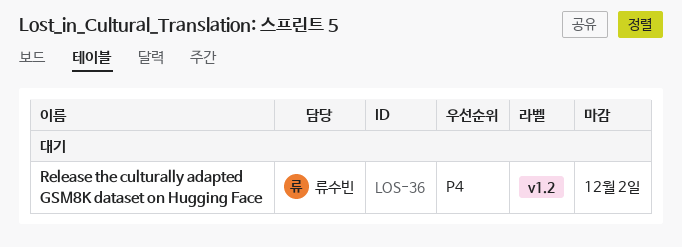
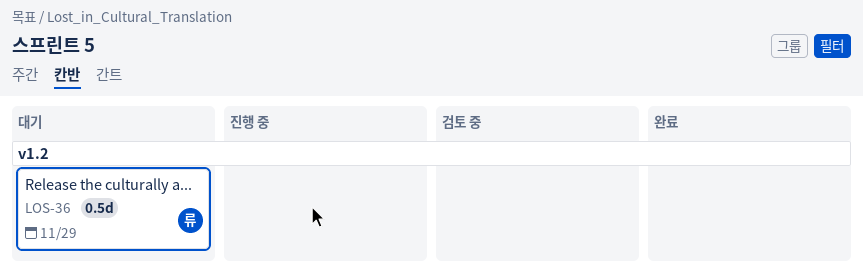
LOS-36, due: Dec 2 -> Nov 29

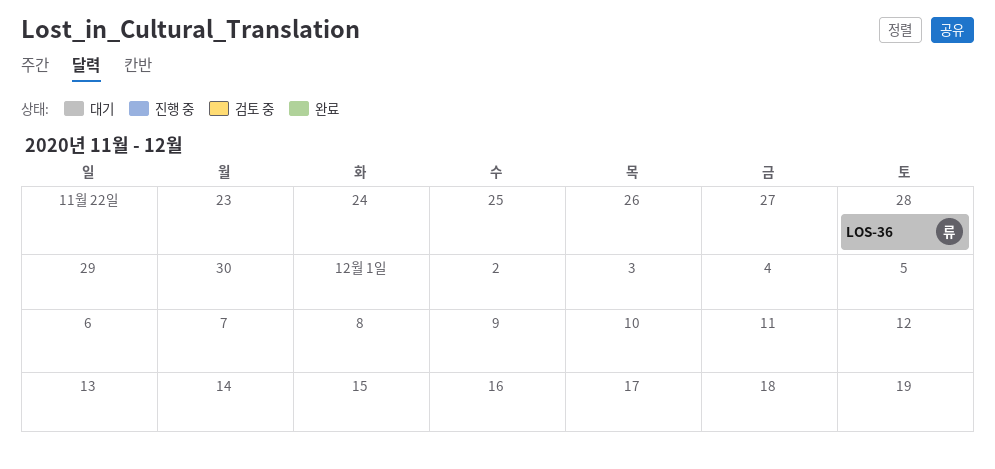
LOS-36, due: Nov 29 -> Nov 28

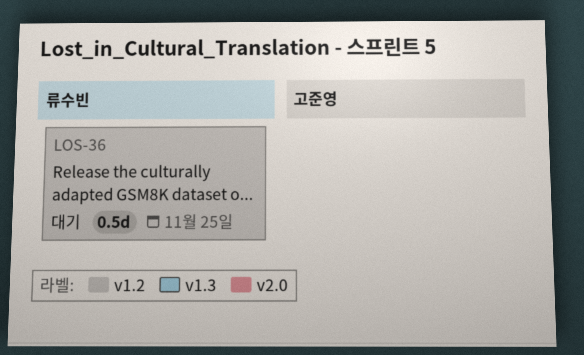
LOS-36, due: Nov 28 -> Nov 25

